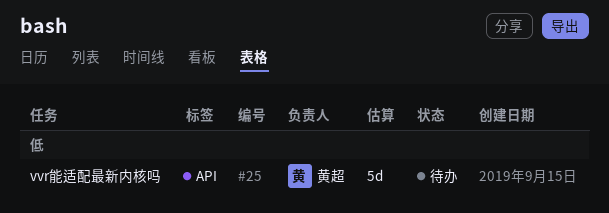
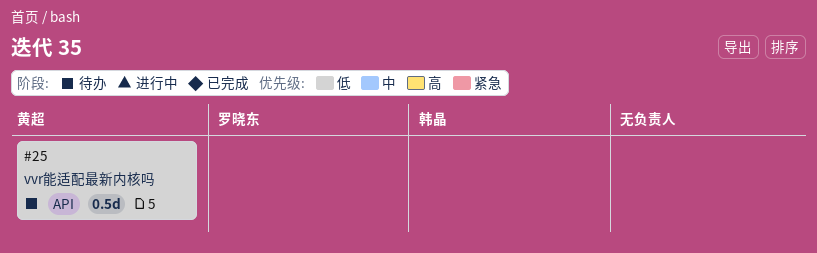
#25, estimate: 5d -> 0.5d

